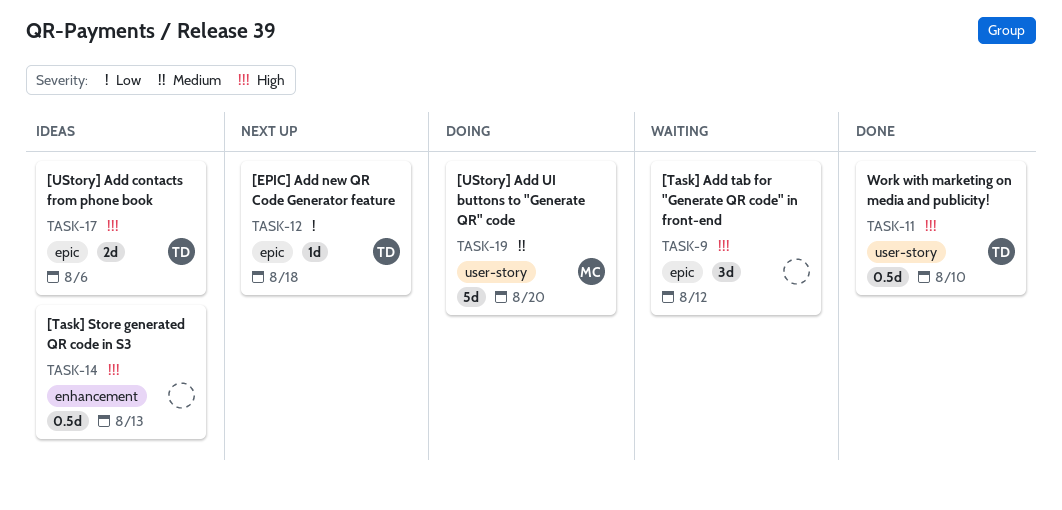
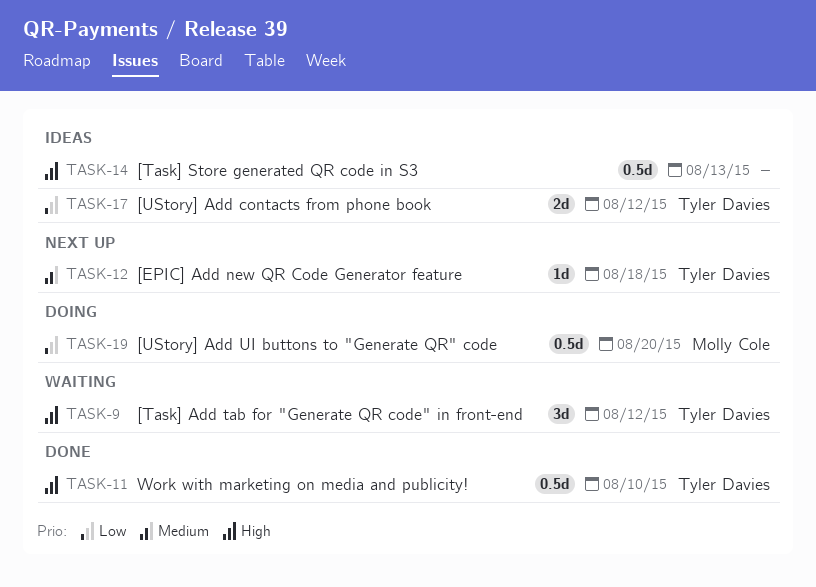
TASK-9, owner: none -> Tyler Davies
TASK-12, priority: Low -> Medium
TASK-17, priority: High -> Low
TASK-17, due: Aug 6 -> Aug 12
TASK-19, priority: Medium -> Low
TASK-19, estimate: 5d -> 0.5d

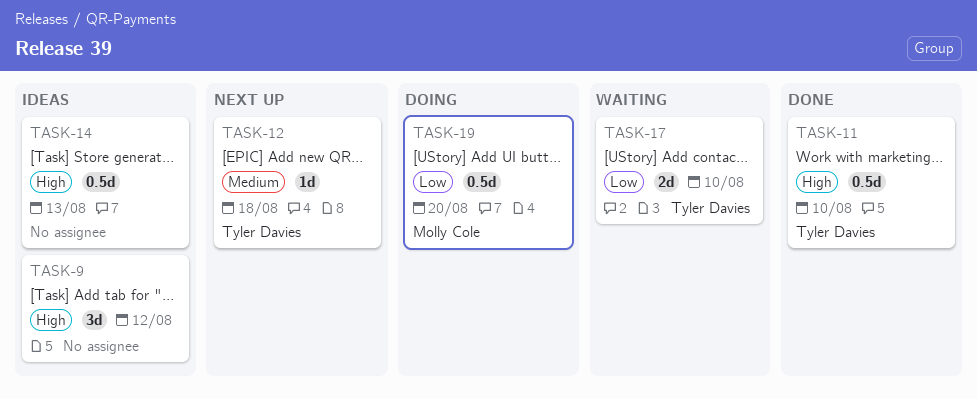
TASK-9, status: Waiting -> Ideas
TASK-9, owner: Tyler Davies -> none
TASK-17, status: Ideas -> Waiting
TASK-17, due: Aug 12 -> Aug 10

